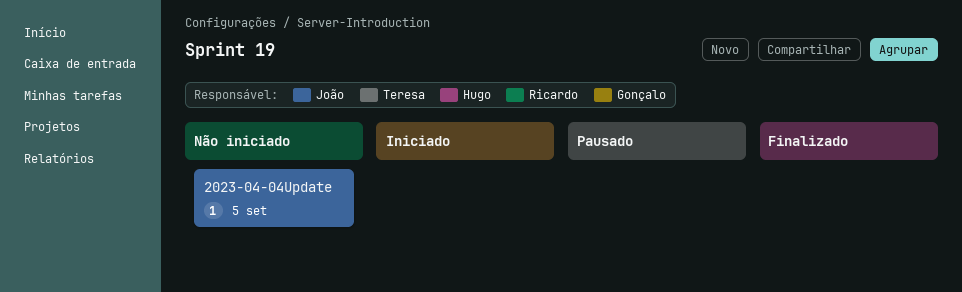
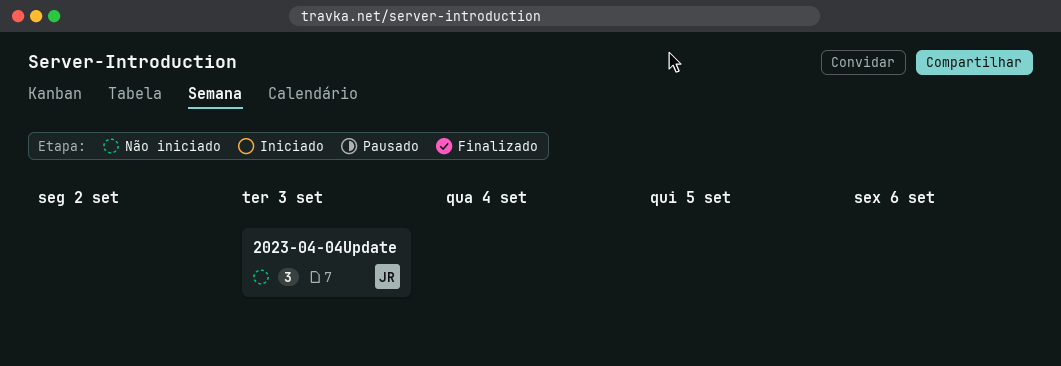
2023-04-04Update, estimate: 1 -> 3
2023-04-04Update, due: Sep 5 -> Sep 3

